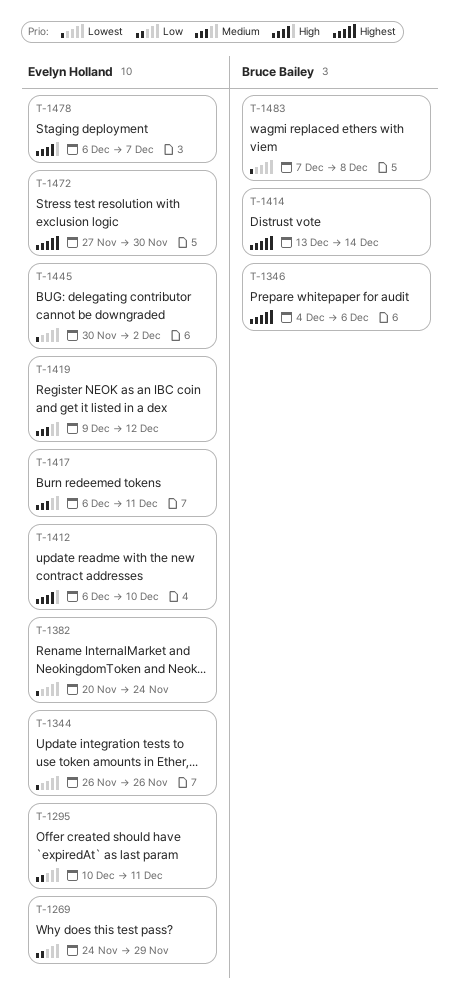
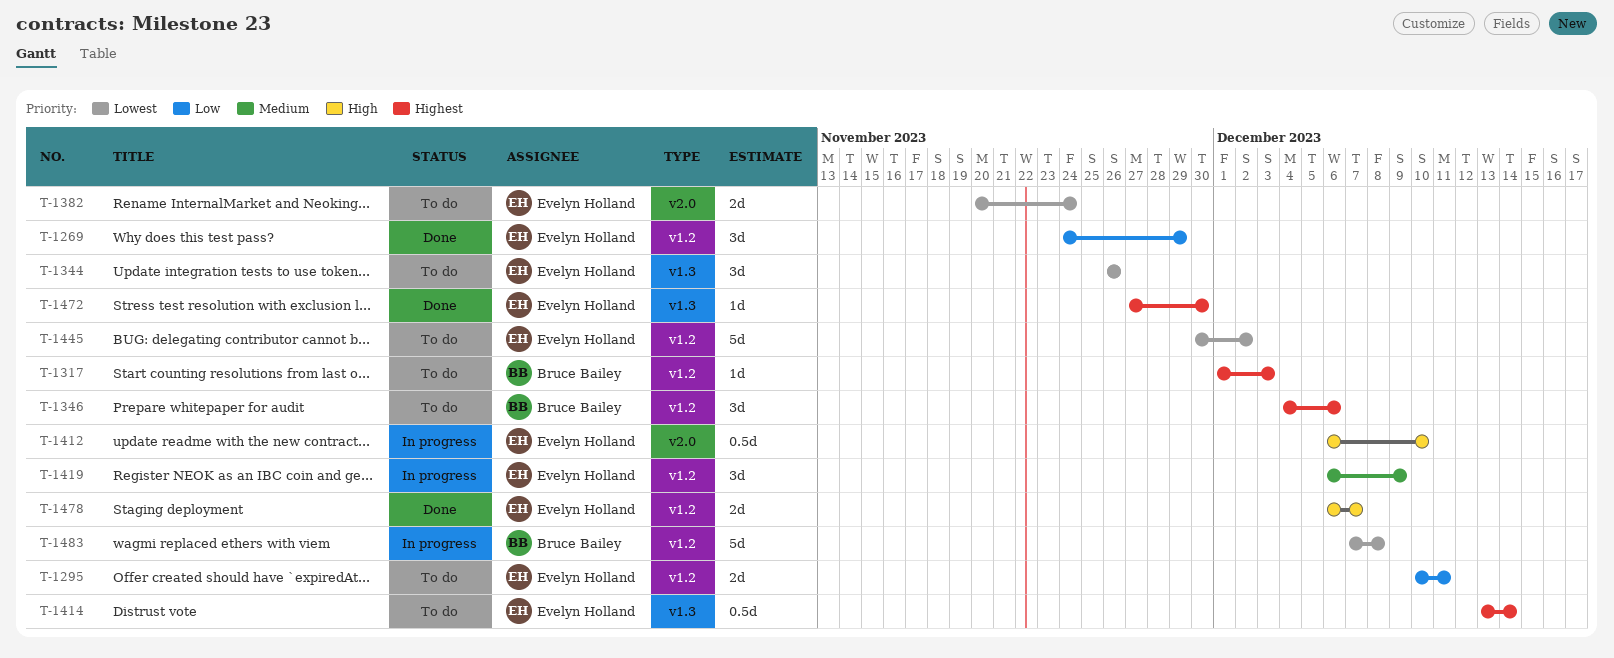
T-1317: none -> present
T-1414, owner: Bruce Bailey -> Evelyn Holland
T-1417: present -> none
T-1419, start: Dec 9 -> Dec 6
T-1419, due: Dec 12 -> Dec 9

